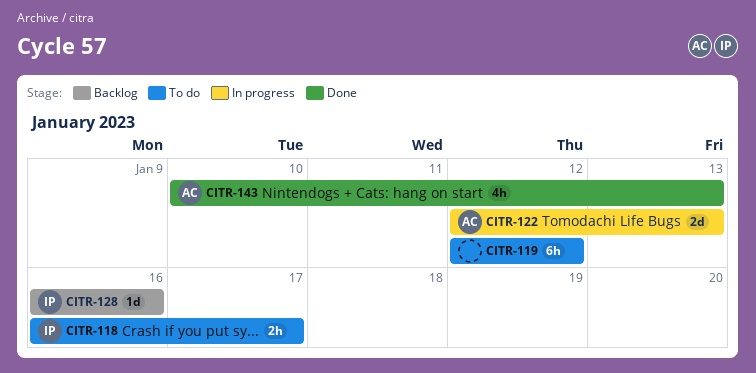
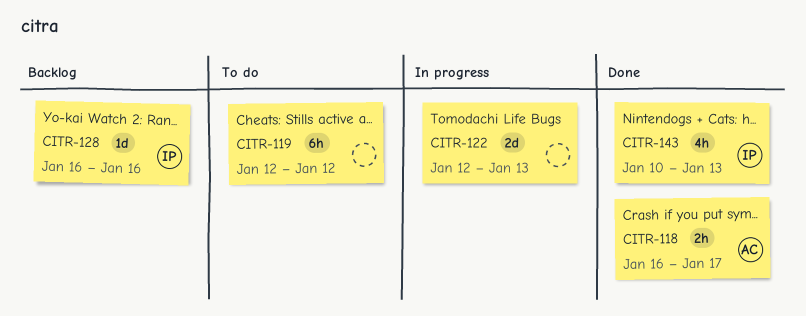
CITR-118, status: To do -> Done
CITR-118, owner: IP -> AC
CITR-122, owner: AC -> none
CITR-143, owner: AC -> IP

